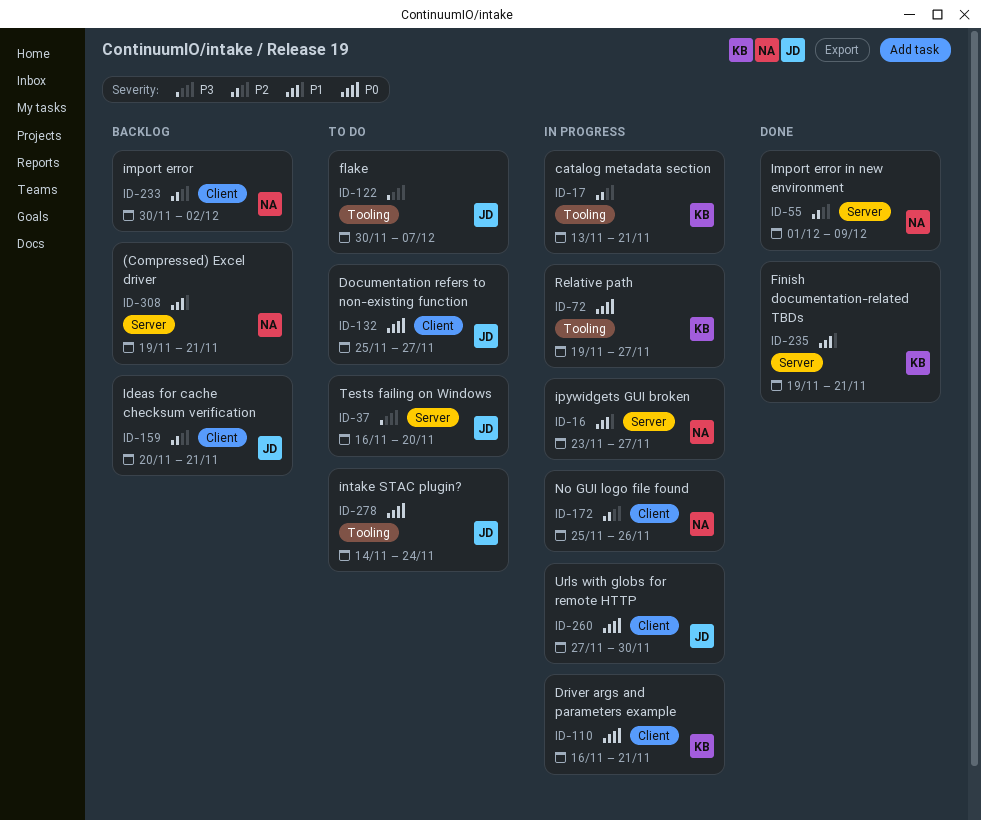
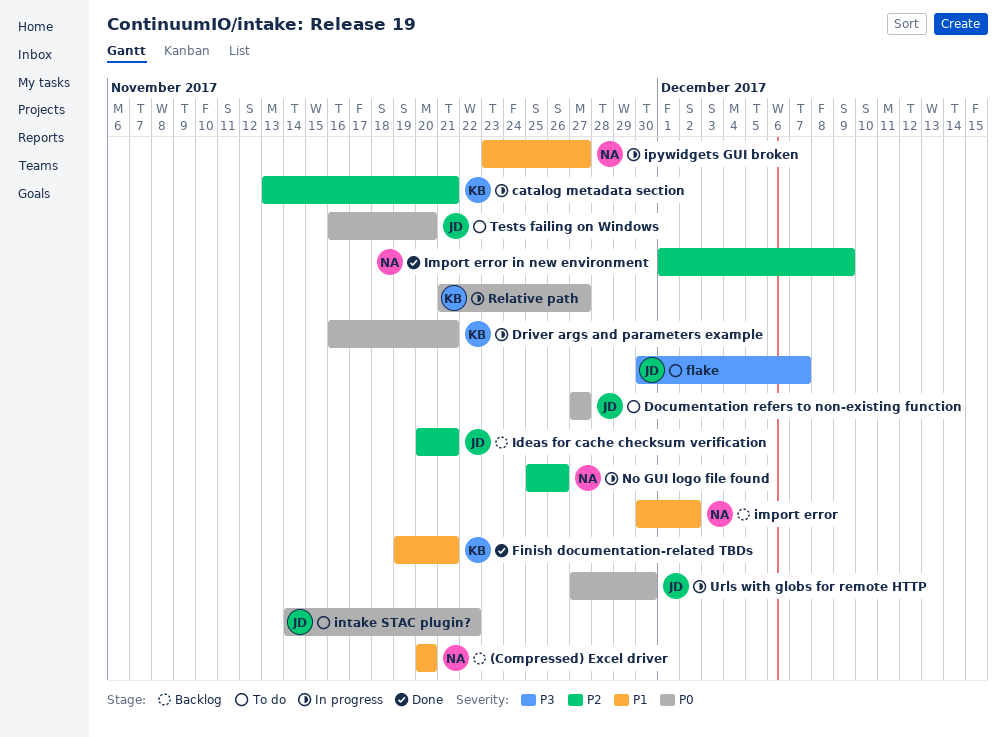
(Compressed) Excel driver, start: Nov 19 -> Nov 20
(Compressed) Excel driver, due: Nov 21 -> Nov 20
Documentation refers to non-existing function, start: Nov 25 -> Nov 27
import error, priority: P2 -> P1
intake STAC plugin?, due: Nov 24 -> Nov 22
Relative path, start: Nov 19 -> Nov 21
Tests failing on Windows, priority: P3 -> P0

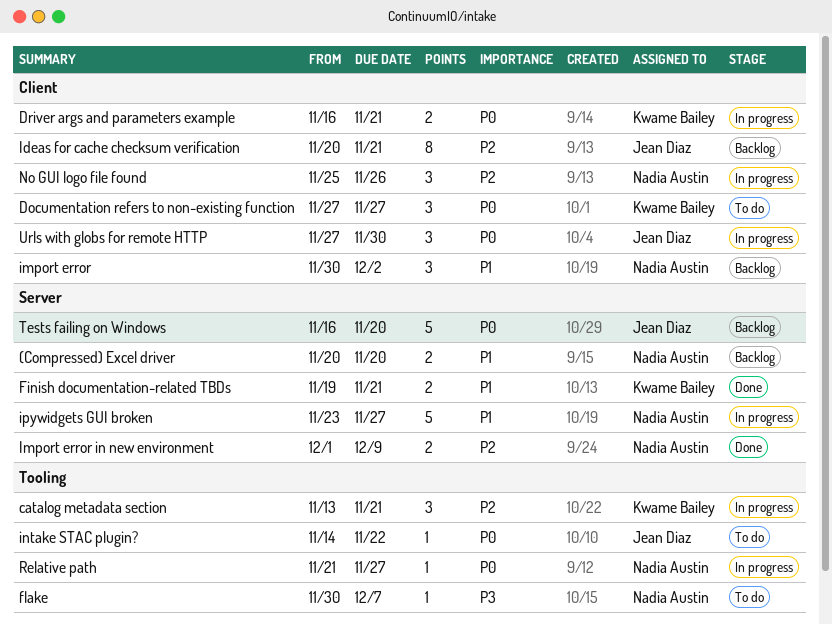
Documentation refers to non-existing function, owner: Jean Diaz -> Kwame Bailey
flake, owner: Jean Diaz -> Nadia Austin
Relative path, owner: Kwame Bailey -> Nadia Austin
Tests failing on Windows, status: To do -> Backlog

